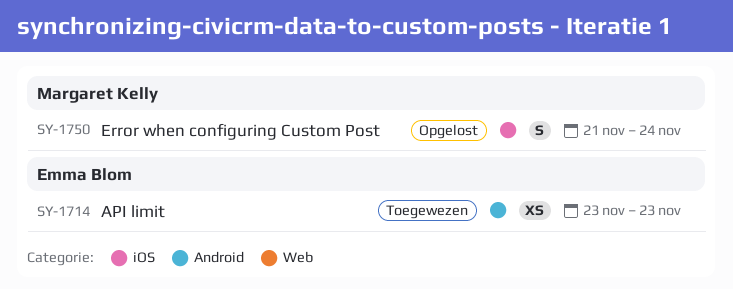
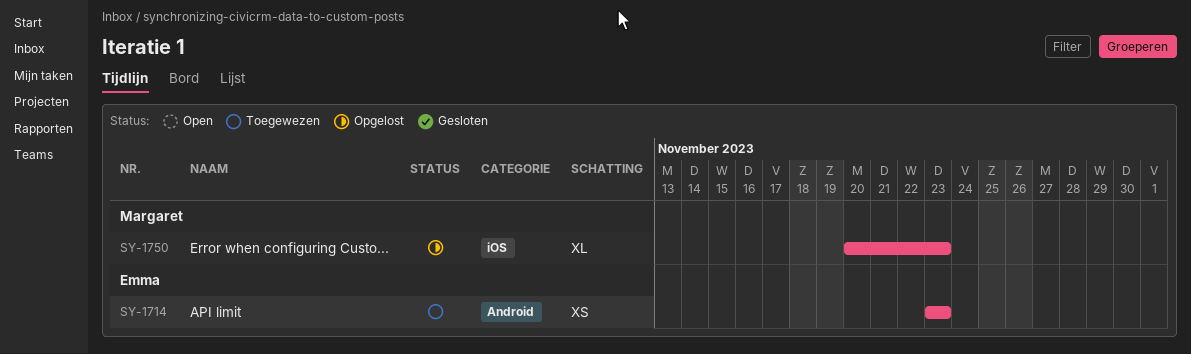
SY-1750, estimate: S -> XL
SY-1750, start: Nov 21 -> Nov 20
SY-1750, due: Nov 24 -> Nov 23

